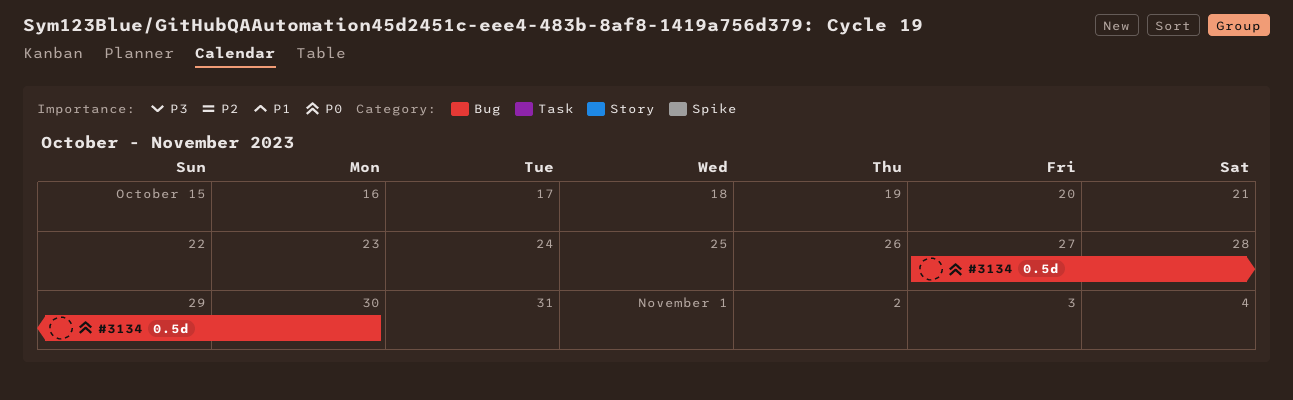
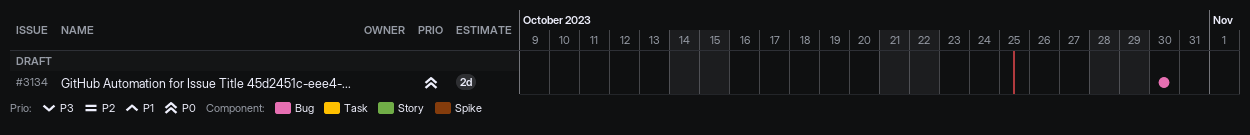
#3134, estimate: 0.5d -> 2d
#3134, start: Oct 27 -> Oct 30

